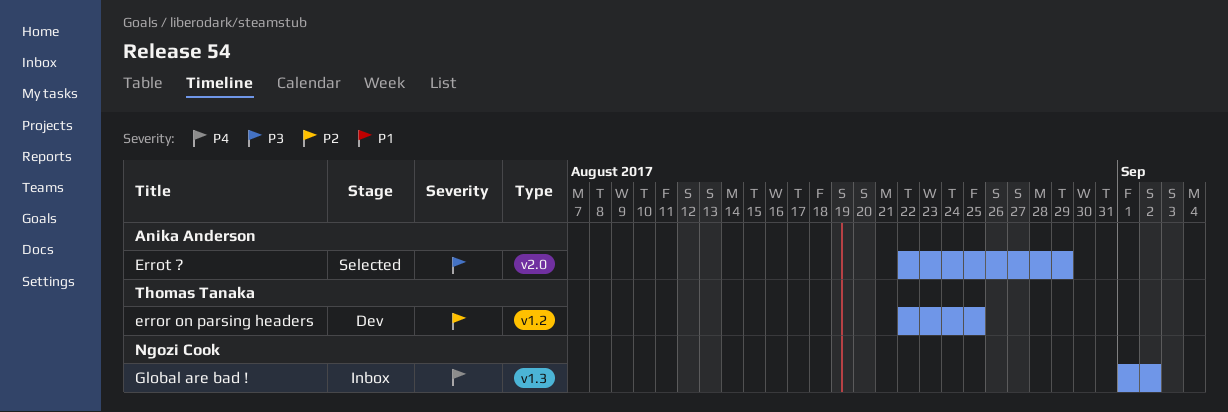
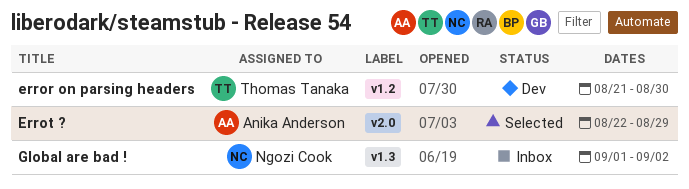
error on parsing headers, start: Aug 22 -> Aug 21
error on parsing headers, due: Aug 25 -> Aug 30

